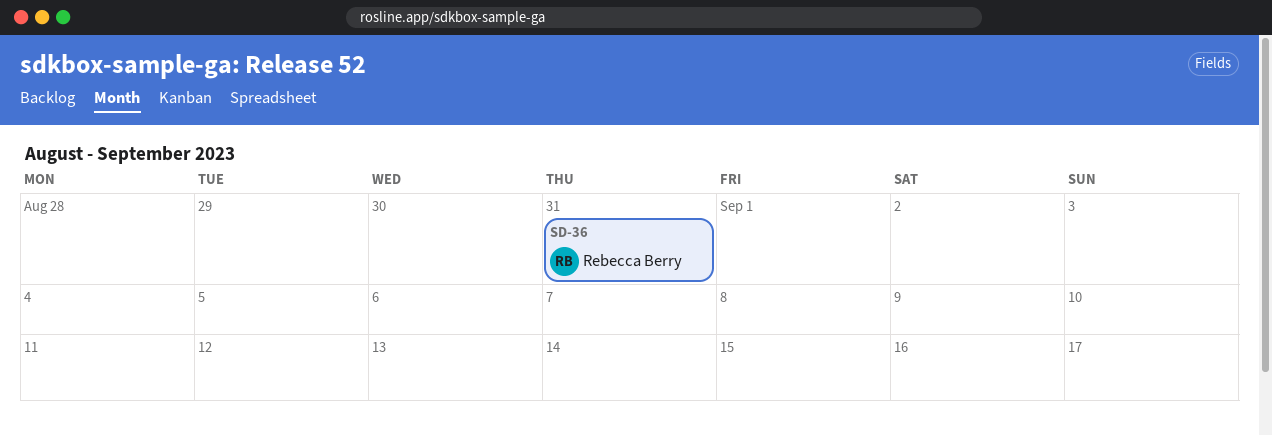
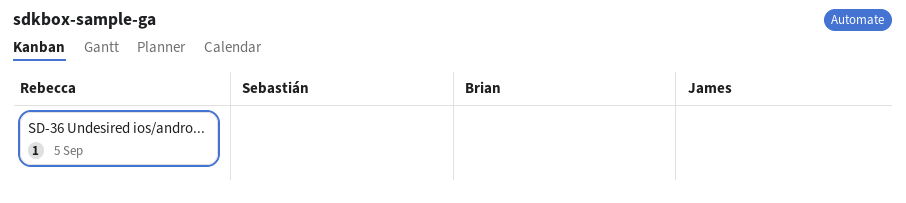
SD-36, due: Aug 31 -> Sep 5

